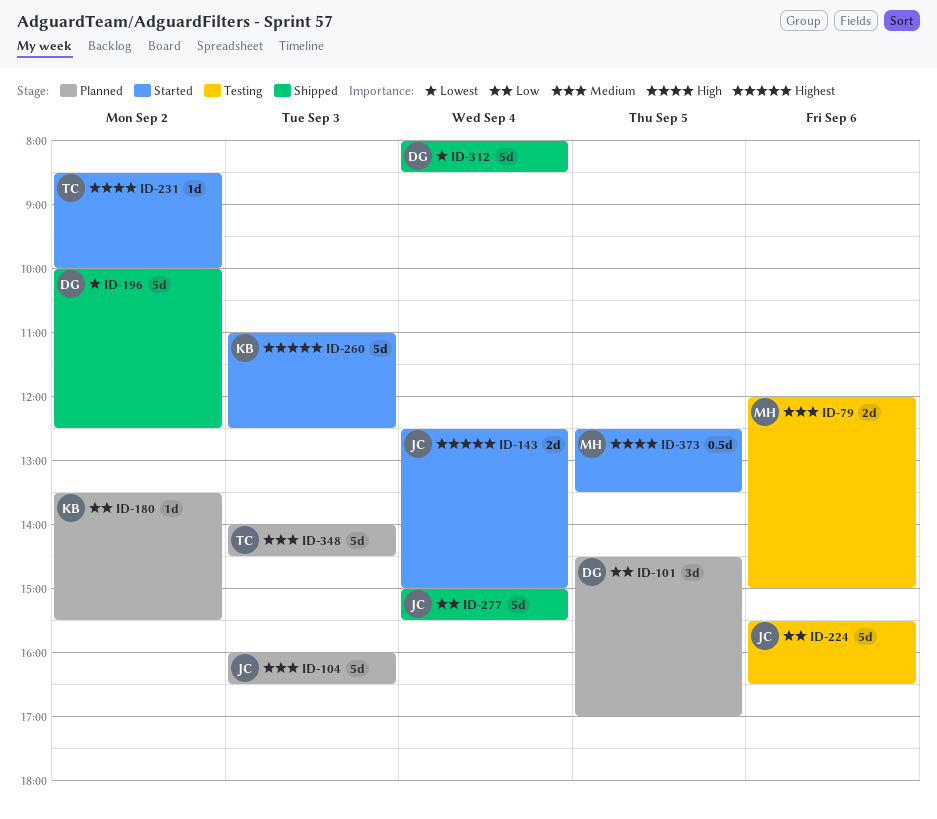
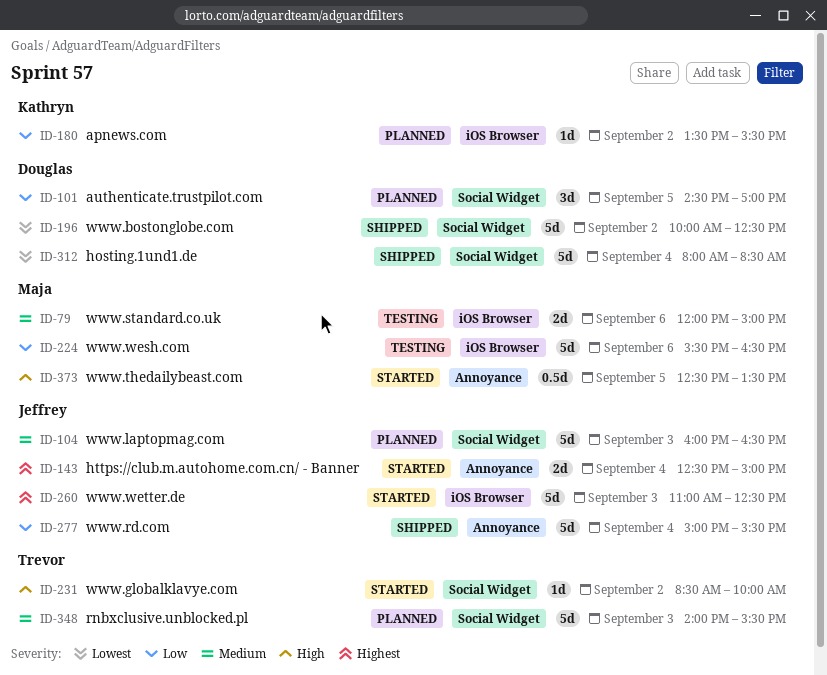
ID-224, owner: Jeffrey -> Maja
ID-260, owner: Kathryn -> Jeffrey
ID-348, ends: 14:30 -> 15:30

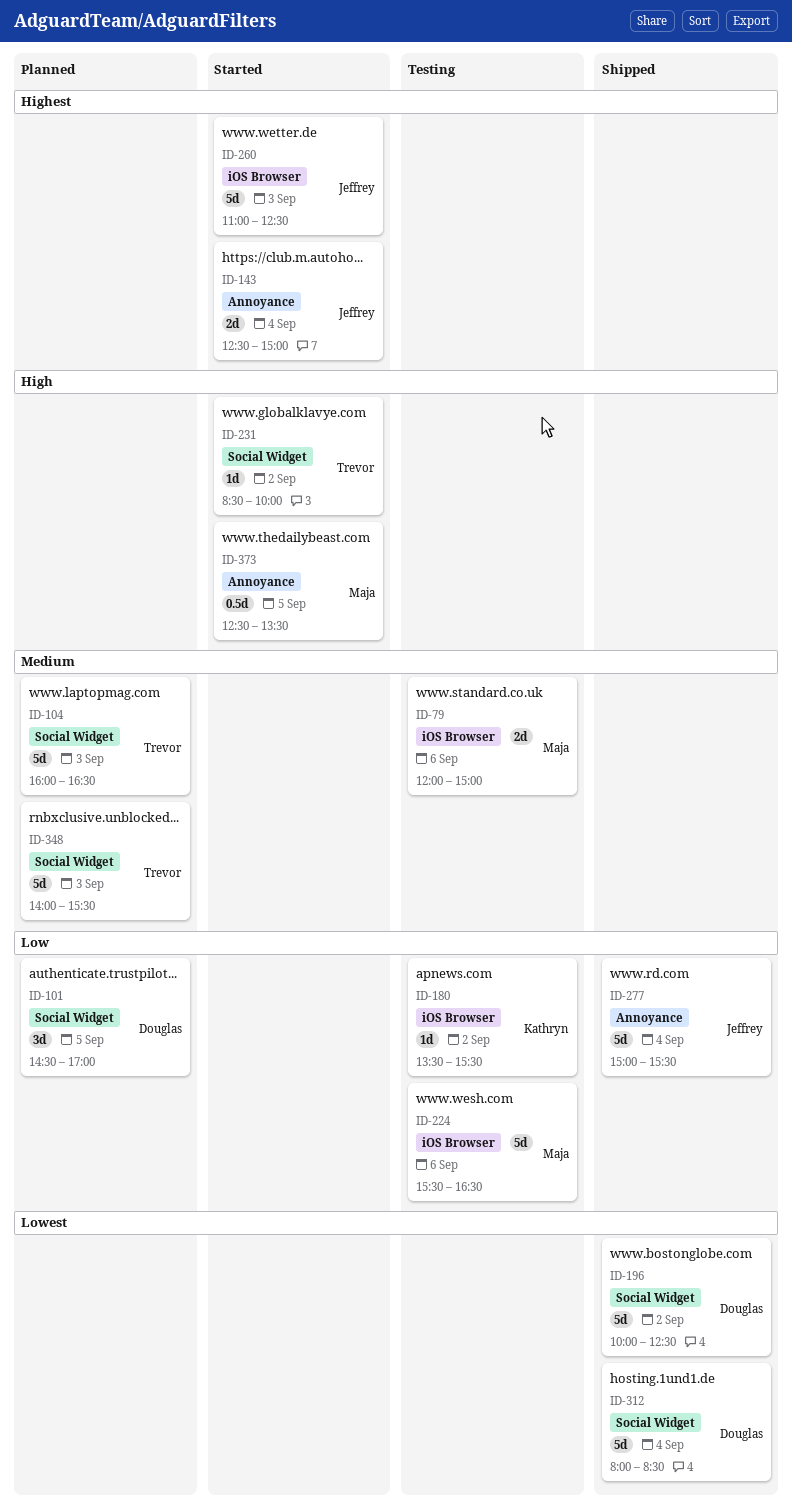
ID-104, owner: Jeffrey -> Trevor
ID-180, status: Planned -> Testing

